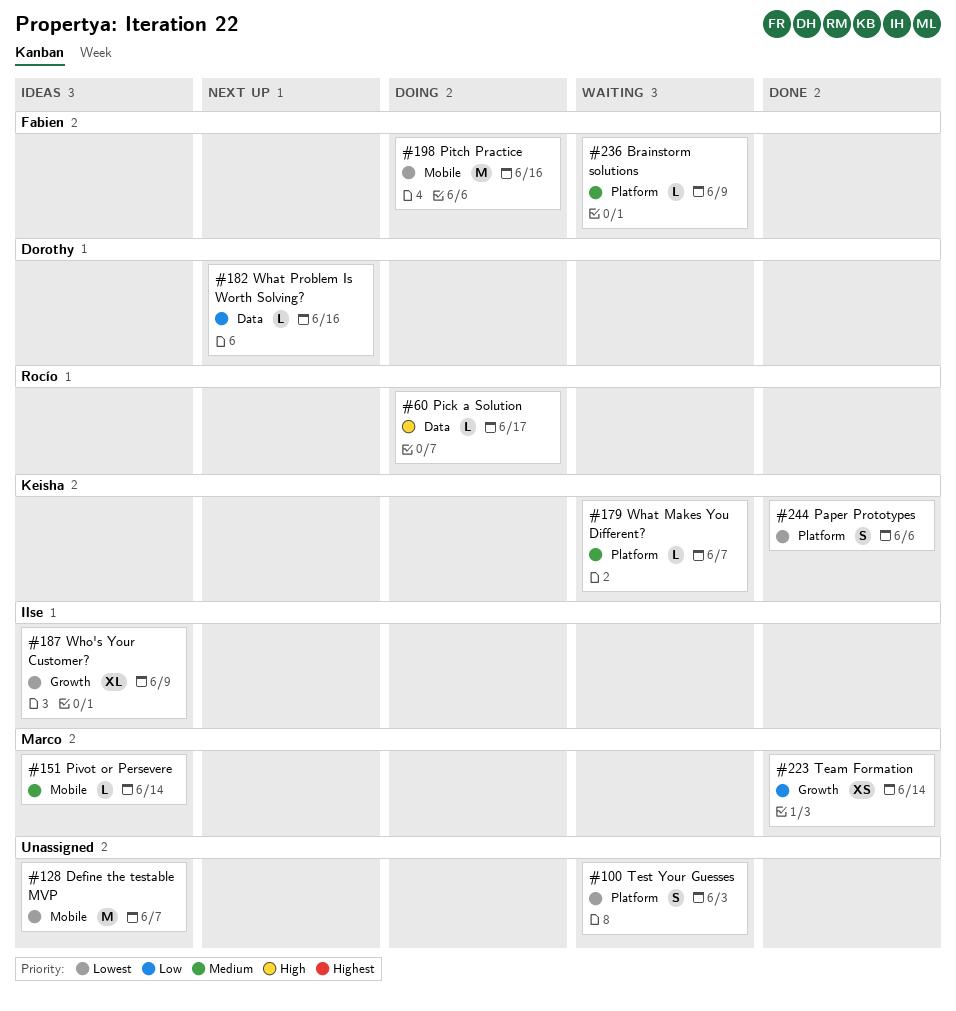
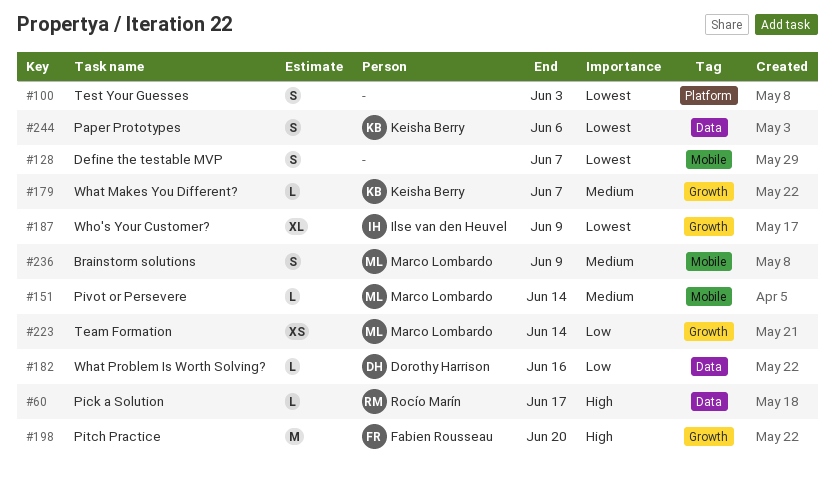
#128, estimate: M -> S
#179, label: Platform -> Growth
#198, priority: Lowest -> High
#198, label: Mobile -> Growth
#198, due: Jun 16 -> Jun 20
#236, owner: Fabien Rousseau -> Marco Lombardo
#236, label: Platform -> Mobile
#236, estimate: L -> S
#244, label: Platform -> Data

